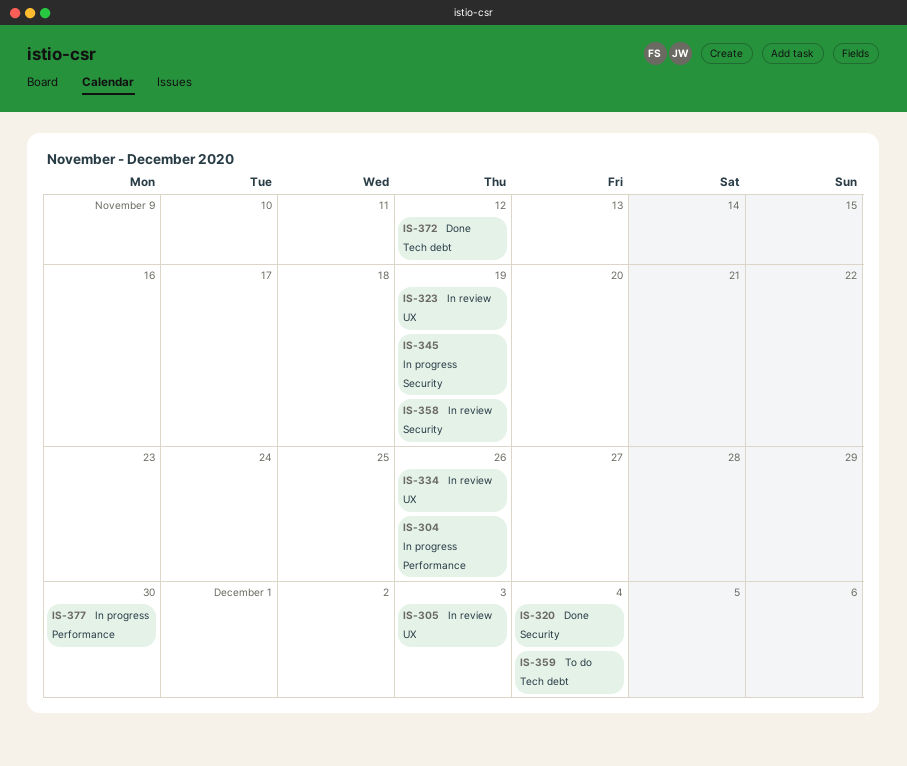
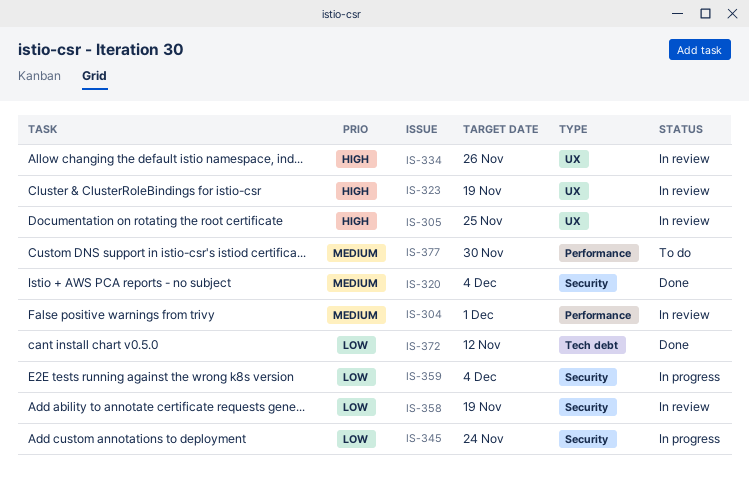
IS-304, status: In progress -> In review
IS-304, due: Nov 26 -> Dec 1
IS-305, due: Dec 3 -> Nov 25
IS-345, due: Nov 19 -> Nov 24
IS-359, status: To do -> In progress
IS-359, label: Tech debt -> Security
IS-377, status: In progress -> To do

